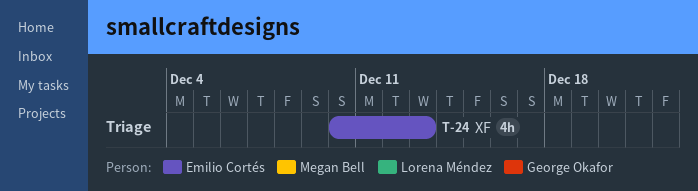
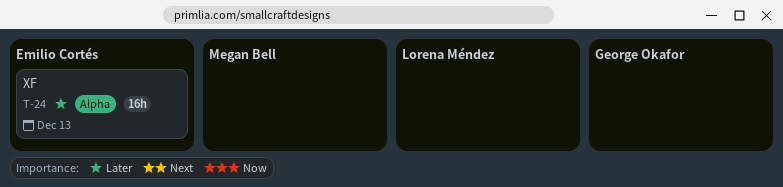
T-24, estimate: 4h -> 16h

